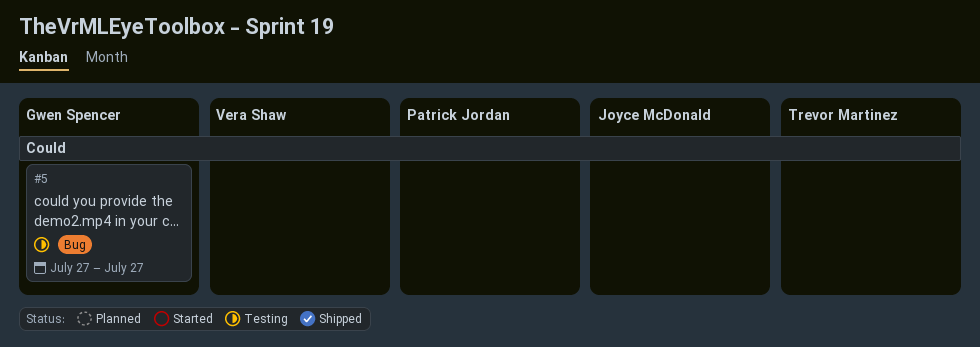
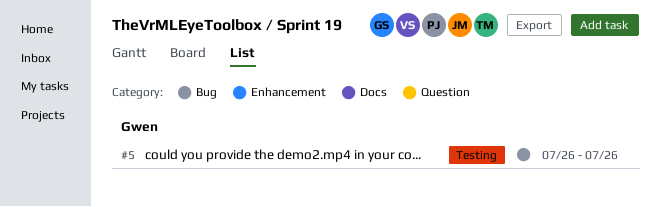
#5, start: Jul 27 -> Jul 26
#5, due: Jul 27 -> Jul 26

